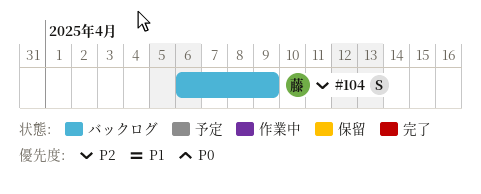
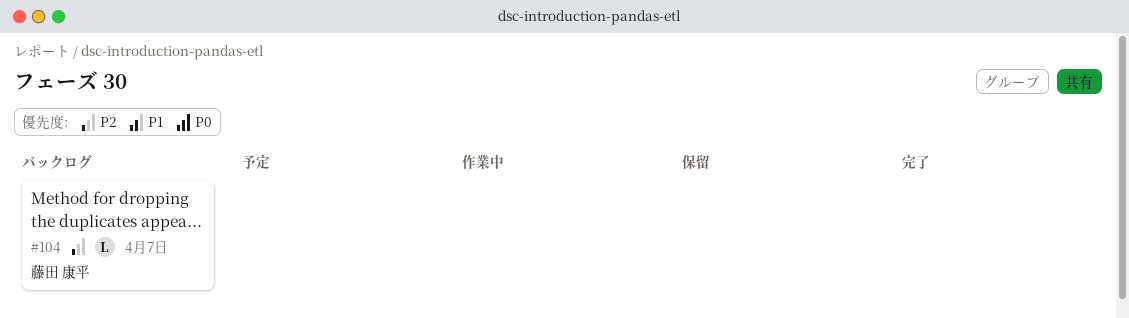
#104, estimate: S -> L
#104, due: Apr 9 -> Apr 7

